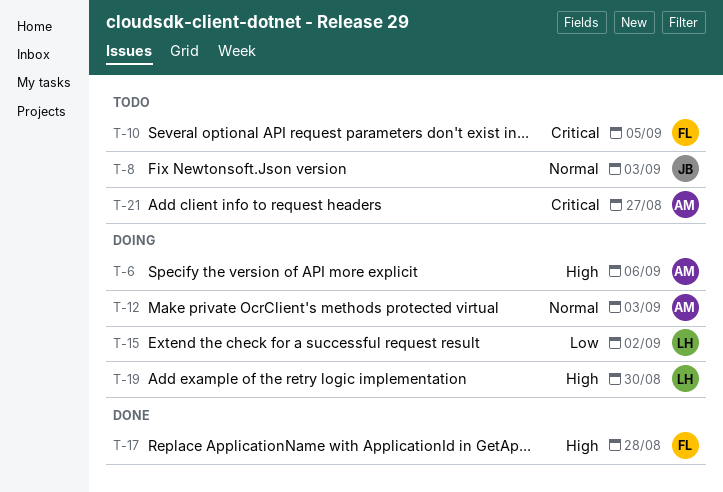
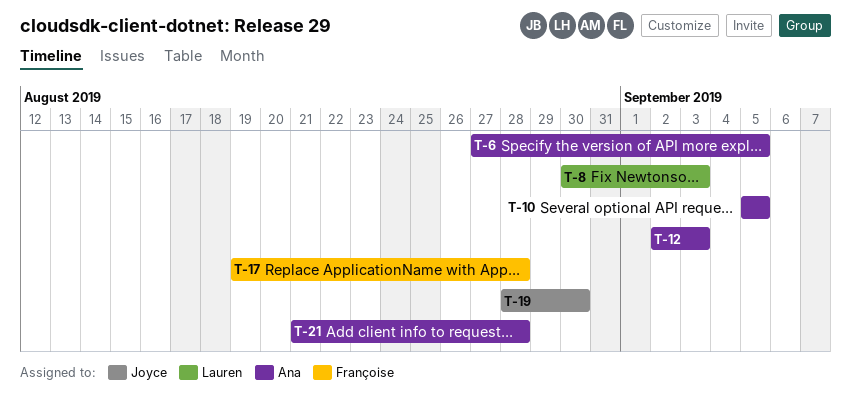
T-6, due: Sep 6 -> Sep 5
T-8, owner: Joyce -> Lauren
T-10, owner: Françoise -> Ana
T-15: present -> none
T-19, owner: Lauren -> Joyce
T-21, due: Aug 27 -> Aug 28

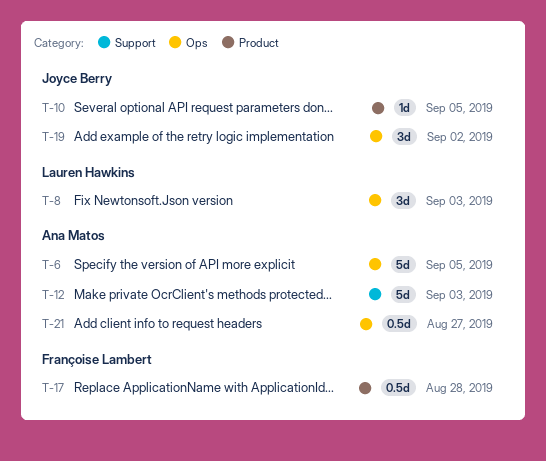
T-10, owner: Ana Matos -> Joyce Berry
T-19, due: Aug 30 -> Sep 2
T-21, due: Aug 28 -> Aug 27

